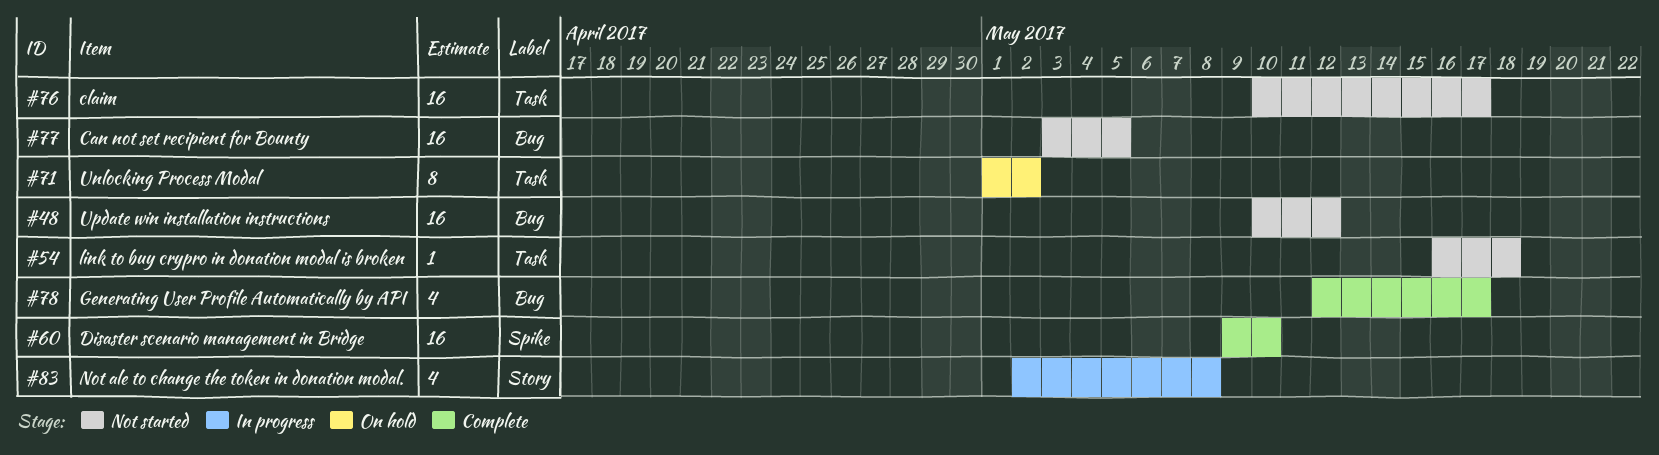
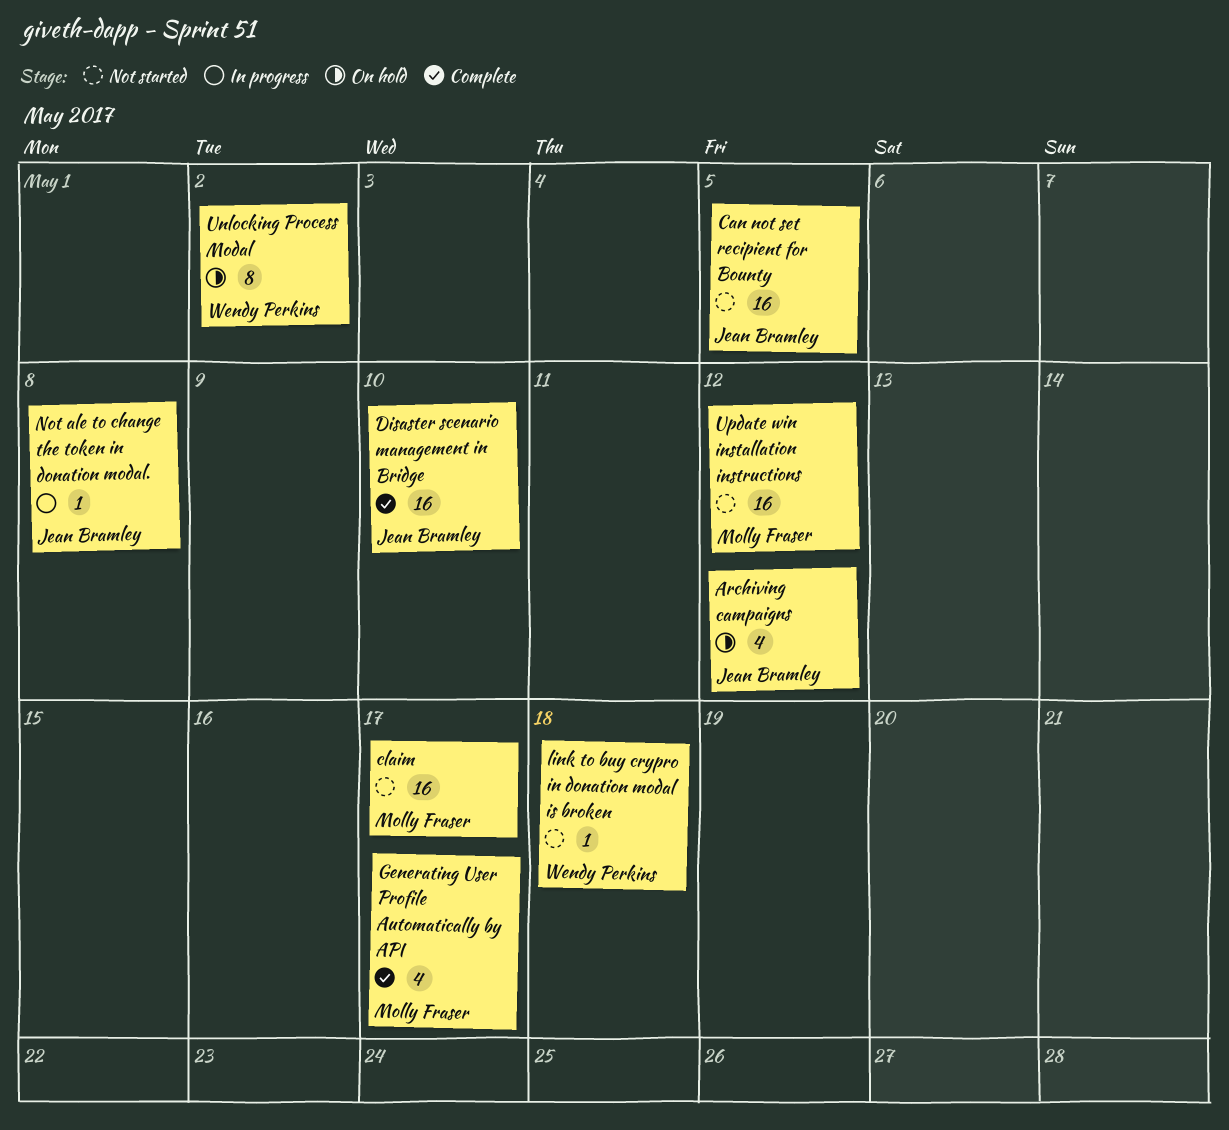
Archiving campaigns: none -> present
Not ale to change the token in donation modal., estimate: 4 -> 1

